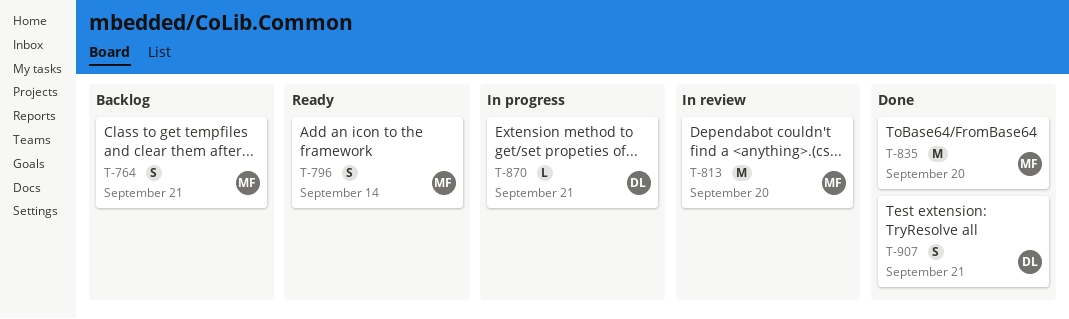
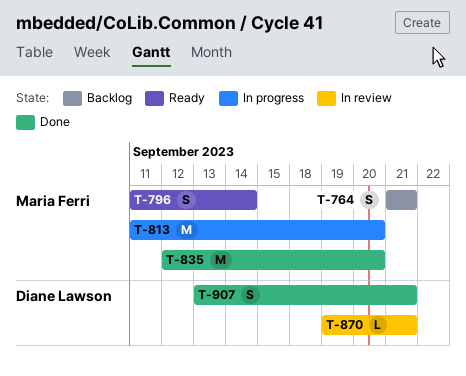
T-813, status: In review -> In progress
T-870, status: In progress -> In review

